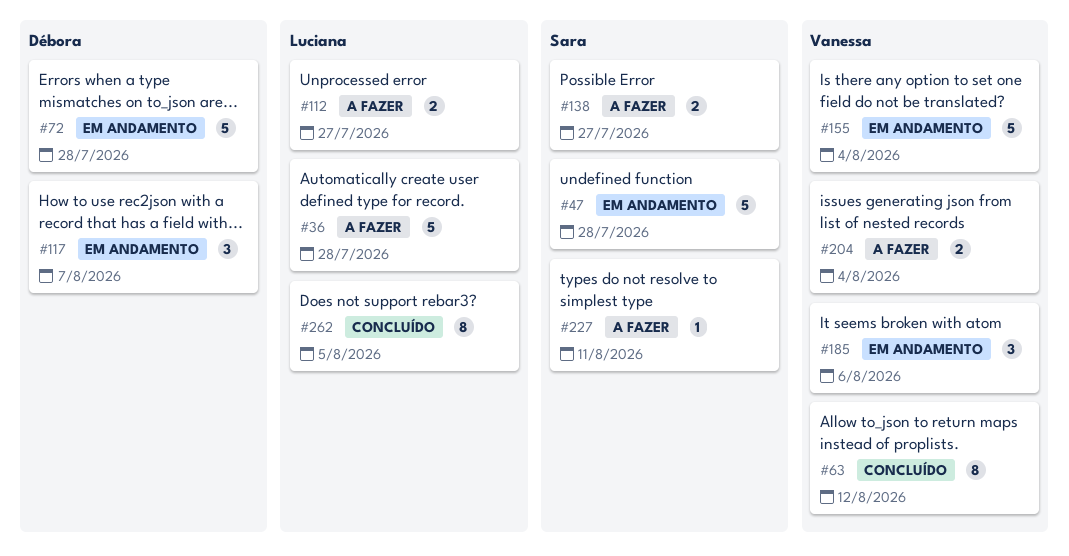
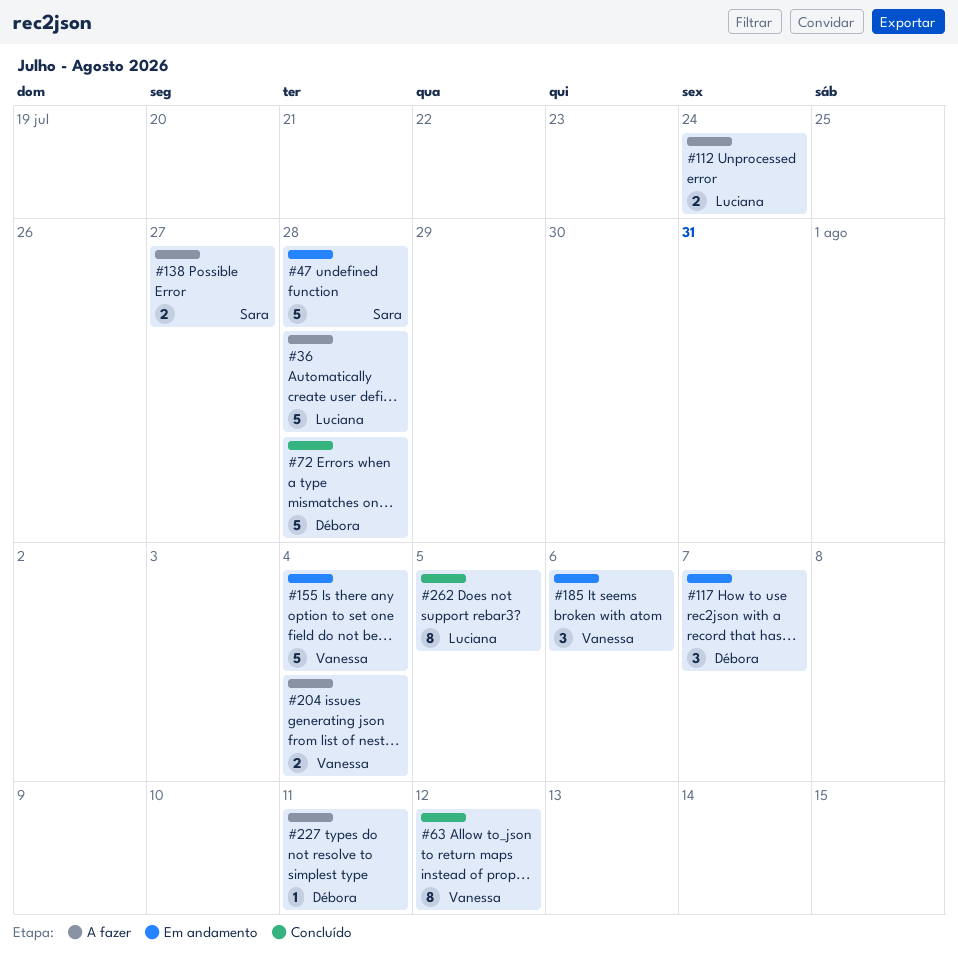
#72, status: Em andamento -> Concluído
#112, due: Jul 27 -> Jul 24
#227, owner: Sara -> Débora

